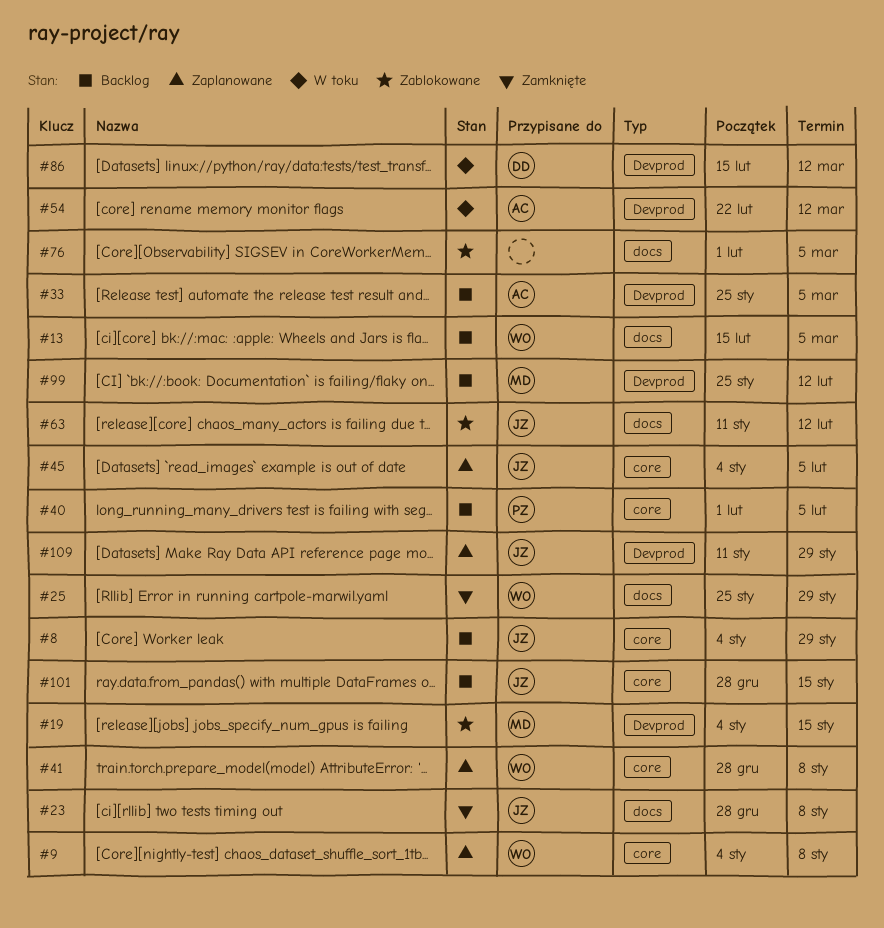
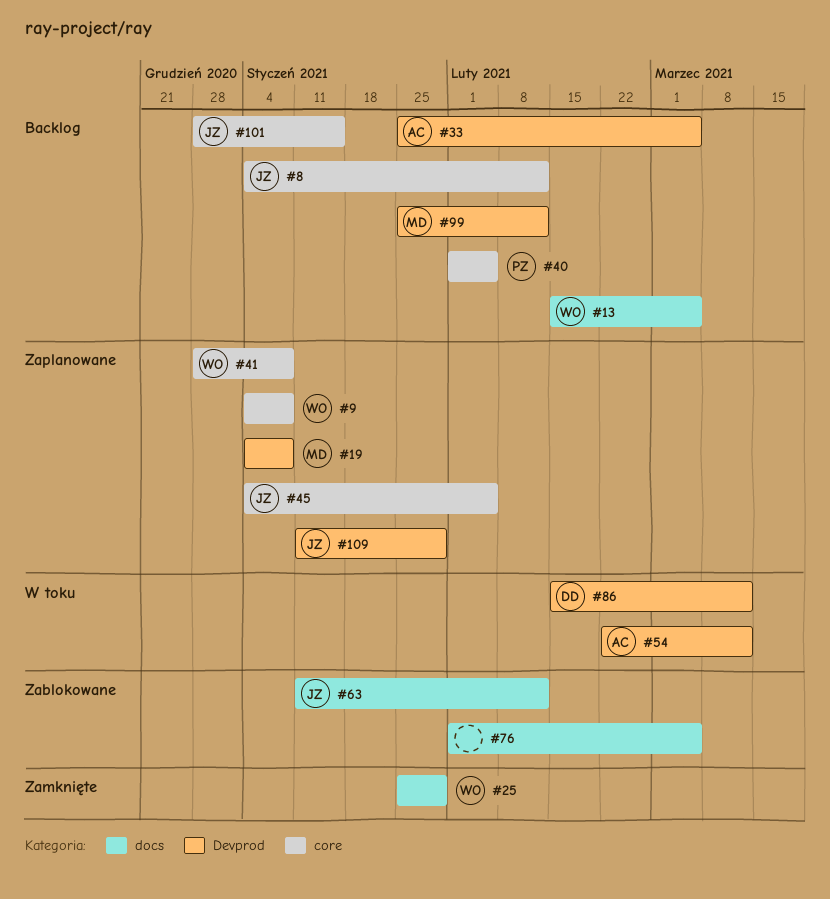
#8, due: Jan 29 -> Feb 12
#19, status: Zablokowane -> Zaplanowane
#19, due: Jan 15 -> Jan 8
#23: present -> none

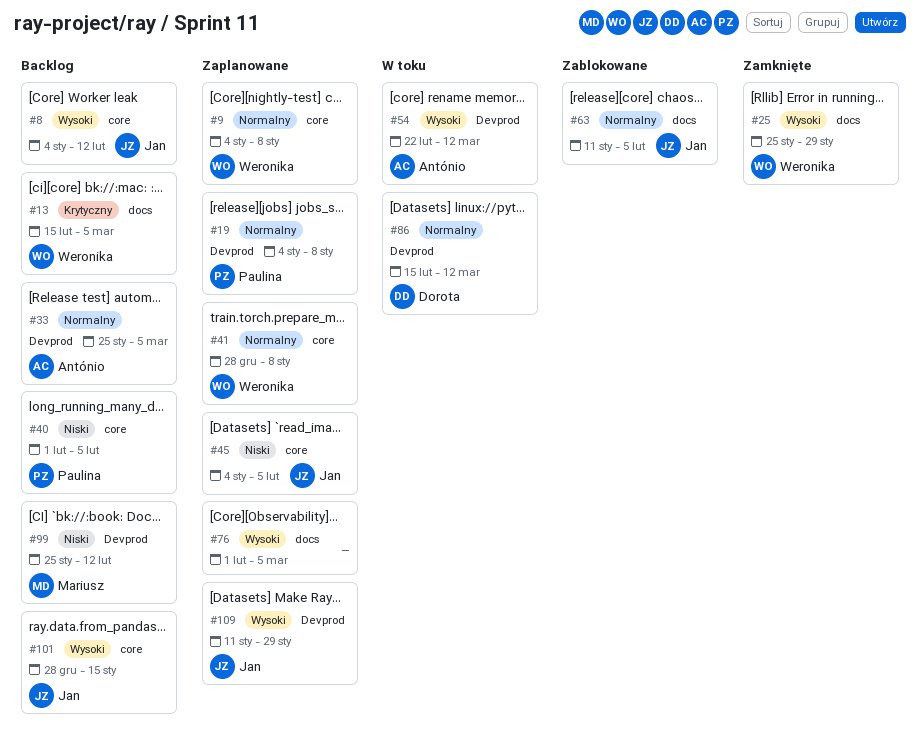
#19, owner: Mariusz -> Paulina
#63, due: Feb 12 -> Feb 5
#76, status: Zablokowane -> Zaplanowane

